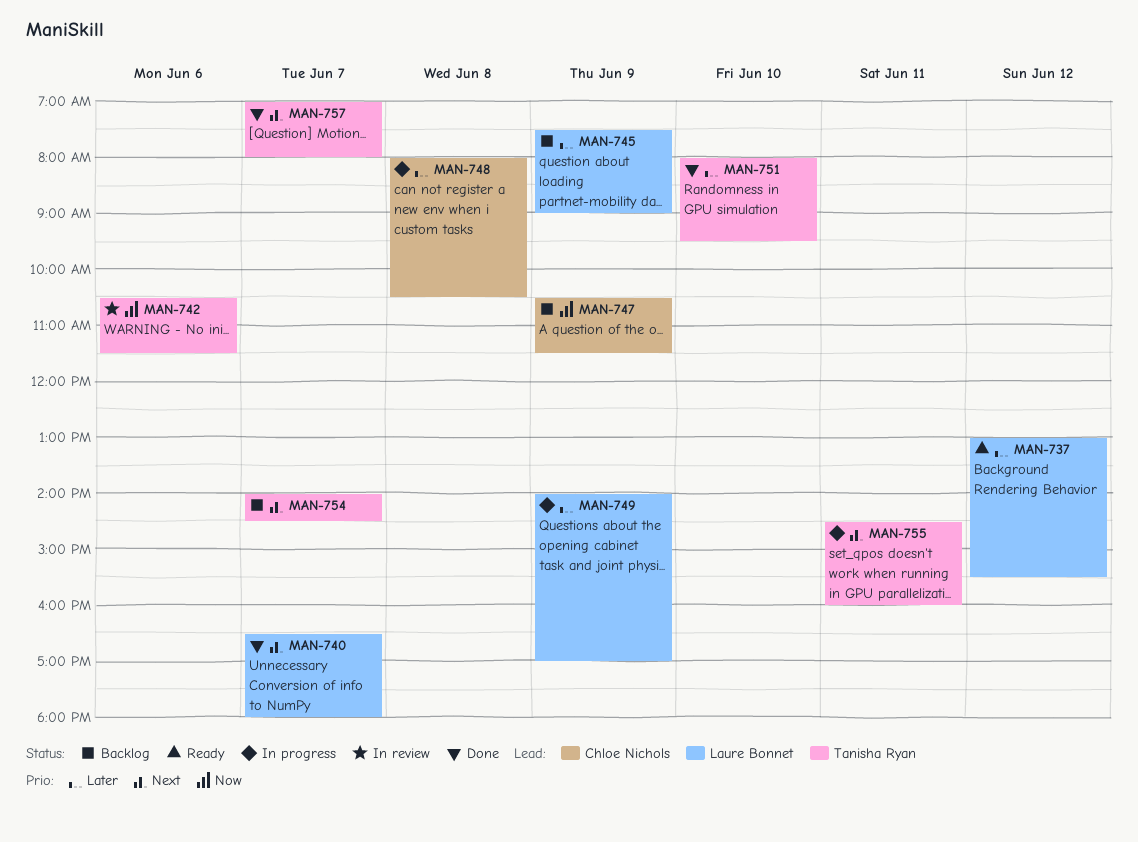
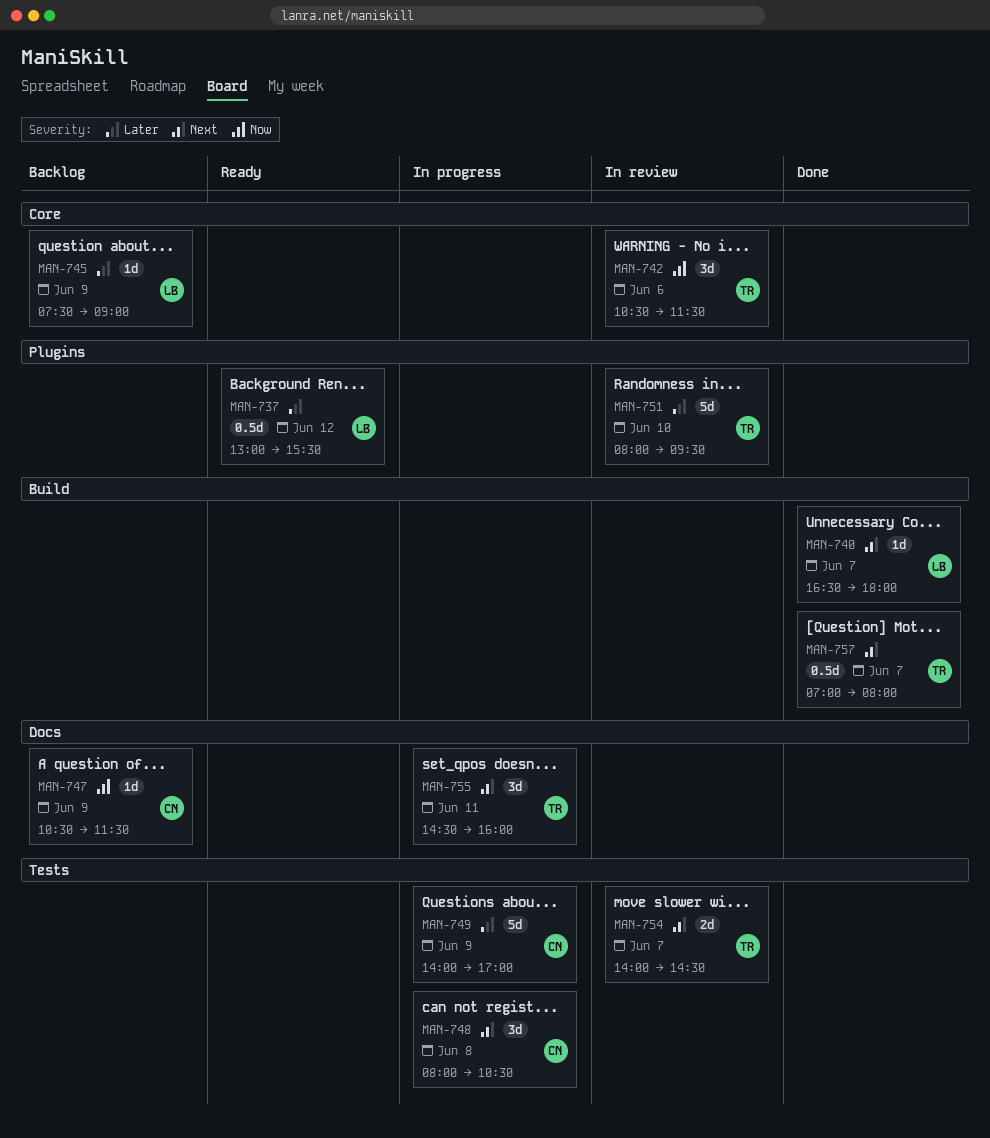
MAN-748, priority: Later -> Next
MAN-749, owner: Laure Bonnet -> Chloe Nichols
MAN-751, status: Done -> In review
MAN-754, status: Backlog -> In review

